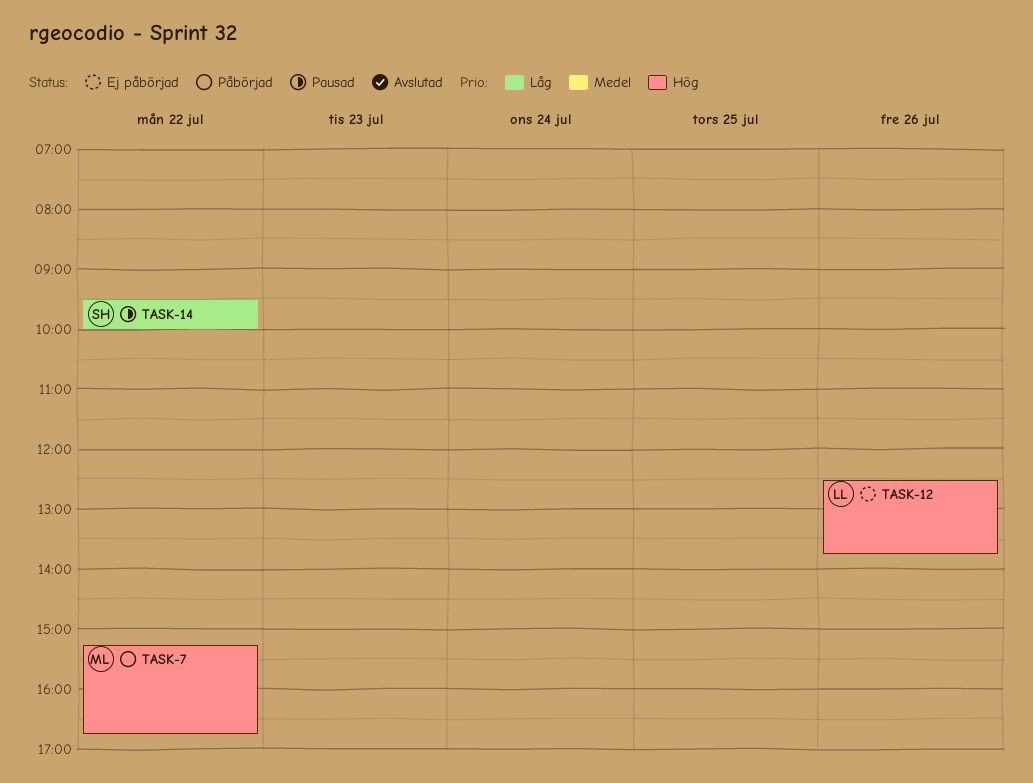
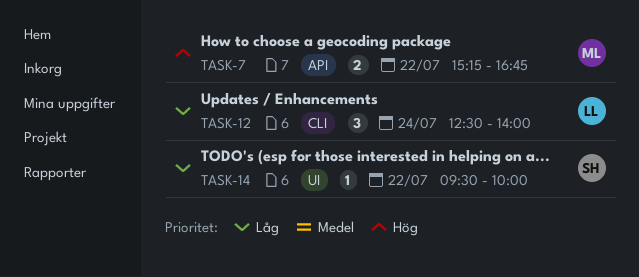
TASK-12, priority: Hög -> Låg
TASK-12, day: Jul 26 -> Jul 24
TASK-12, ends: 13:45 -> 14:00

